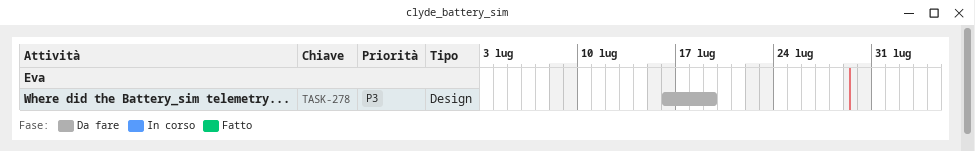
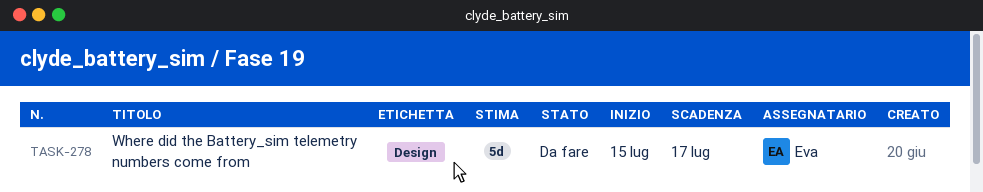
TASK-278, start: Jul 16 -> Jul 15
TASK-278, due: Jul 19 -> Jul 17

